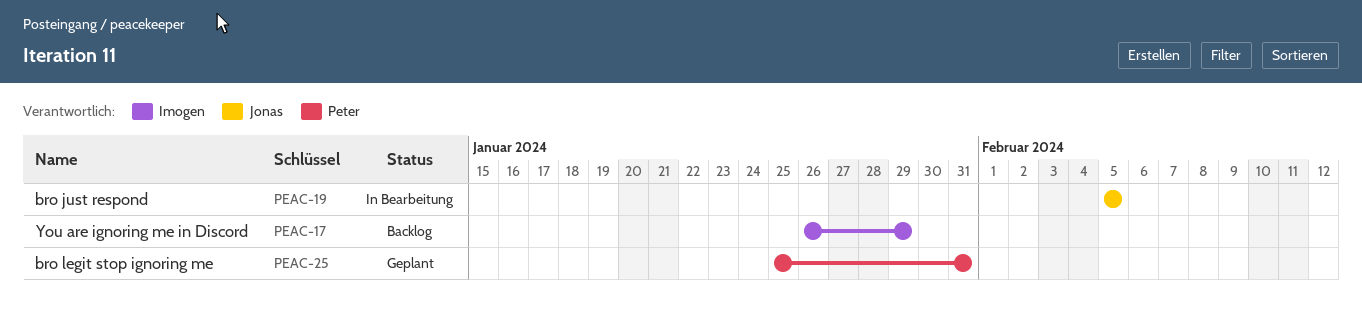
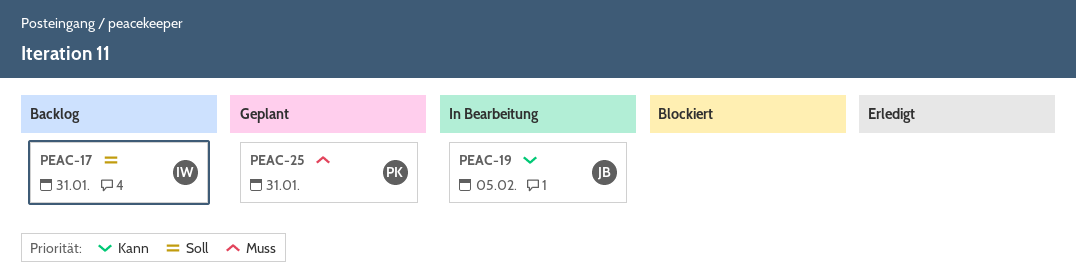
PEAC-17, due: Jan 29 -> Jan 31

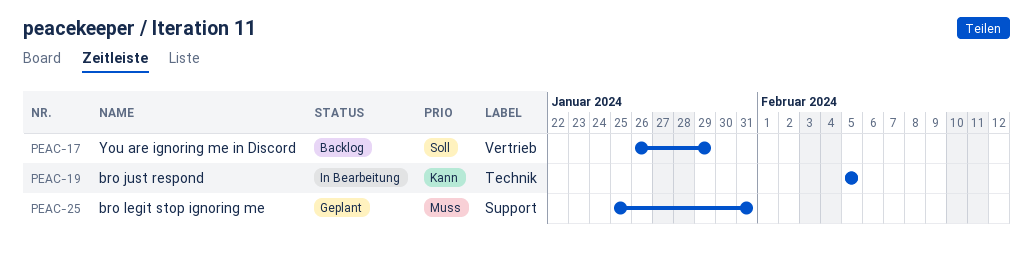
PEAC-17, due: Jan 31 -> Jan 29

